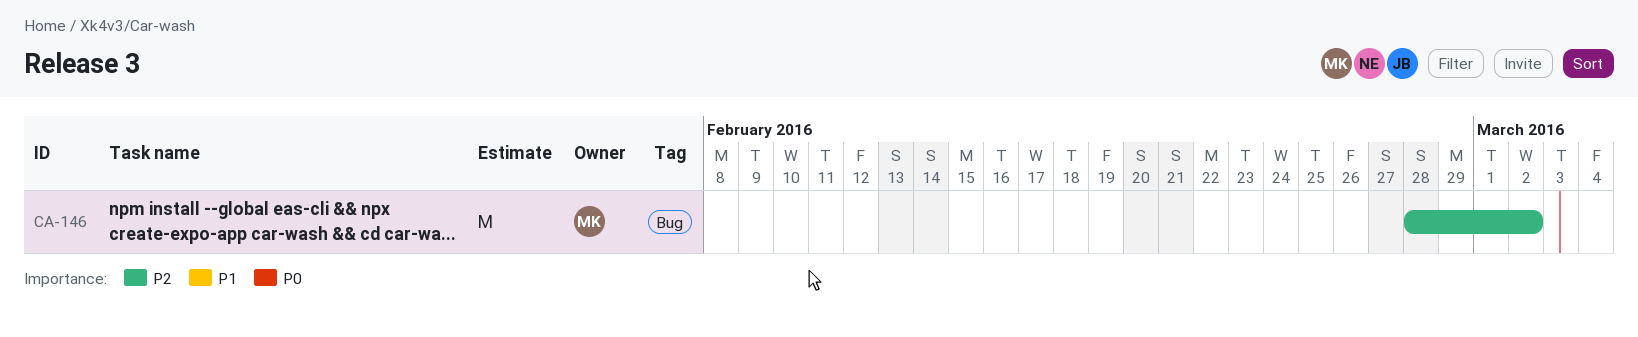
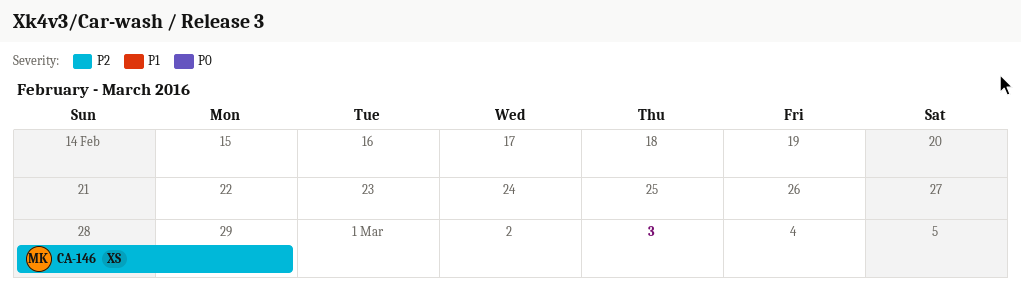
CA-146, estimate: M -> XS
CA-146, due: Mar 2 -> Feb 29

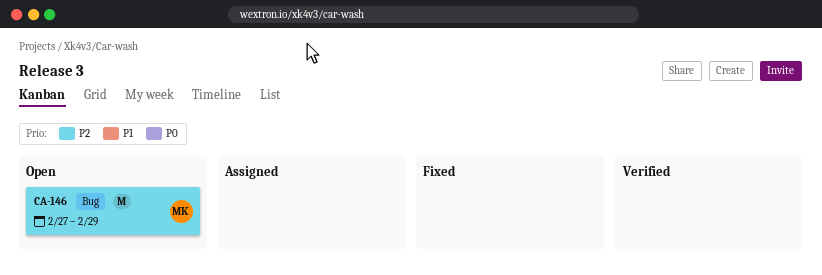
CA-146, estimate: XS -> M
CA-146, start: Feb 28 -> Feb 27

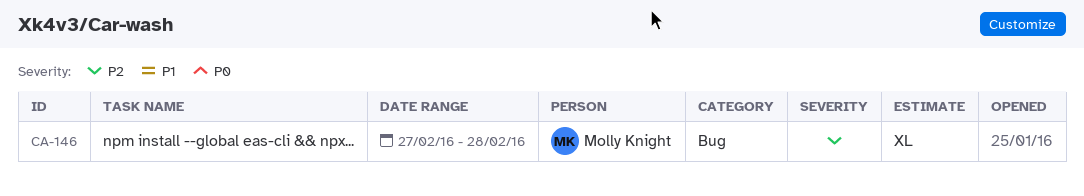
CA-146, estimate: M -> XL
CA-146, due: Feb 29 -> Feb 28

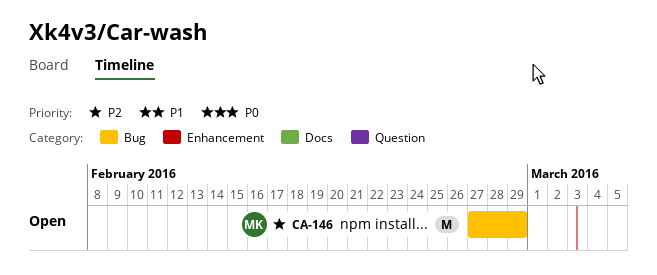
CA-146, estimate: XL -> M
CA-146, due: Feb 28 -> Feb 29

